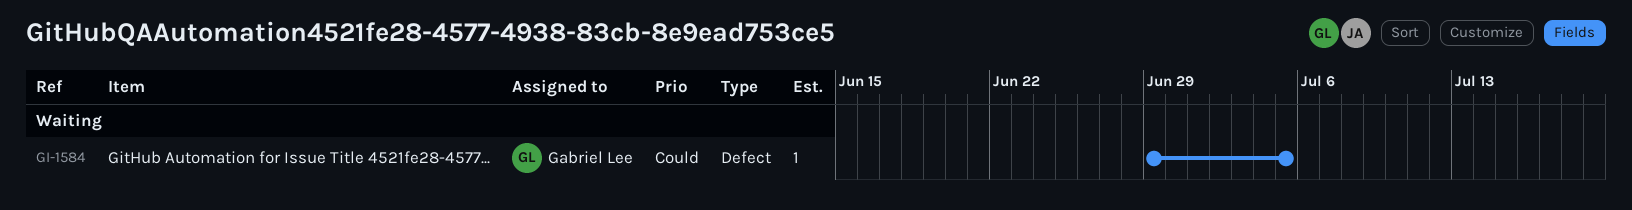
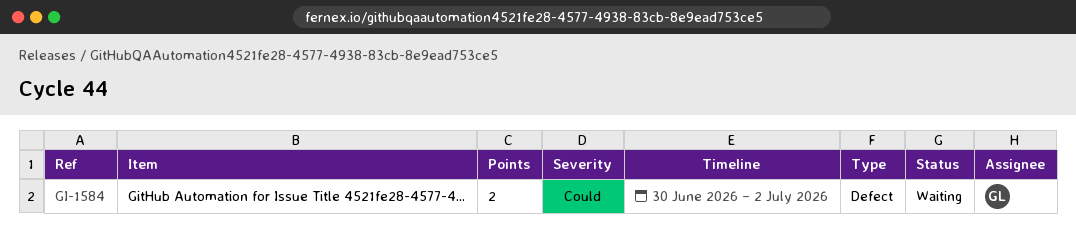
GI-1584, estimate: 1 -> 2
GI-1584, start: Jun 29 -> Jun 30
GI-1584, due: Jul 5 -> Jul 2

